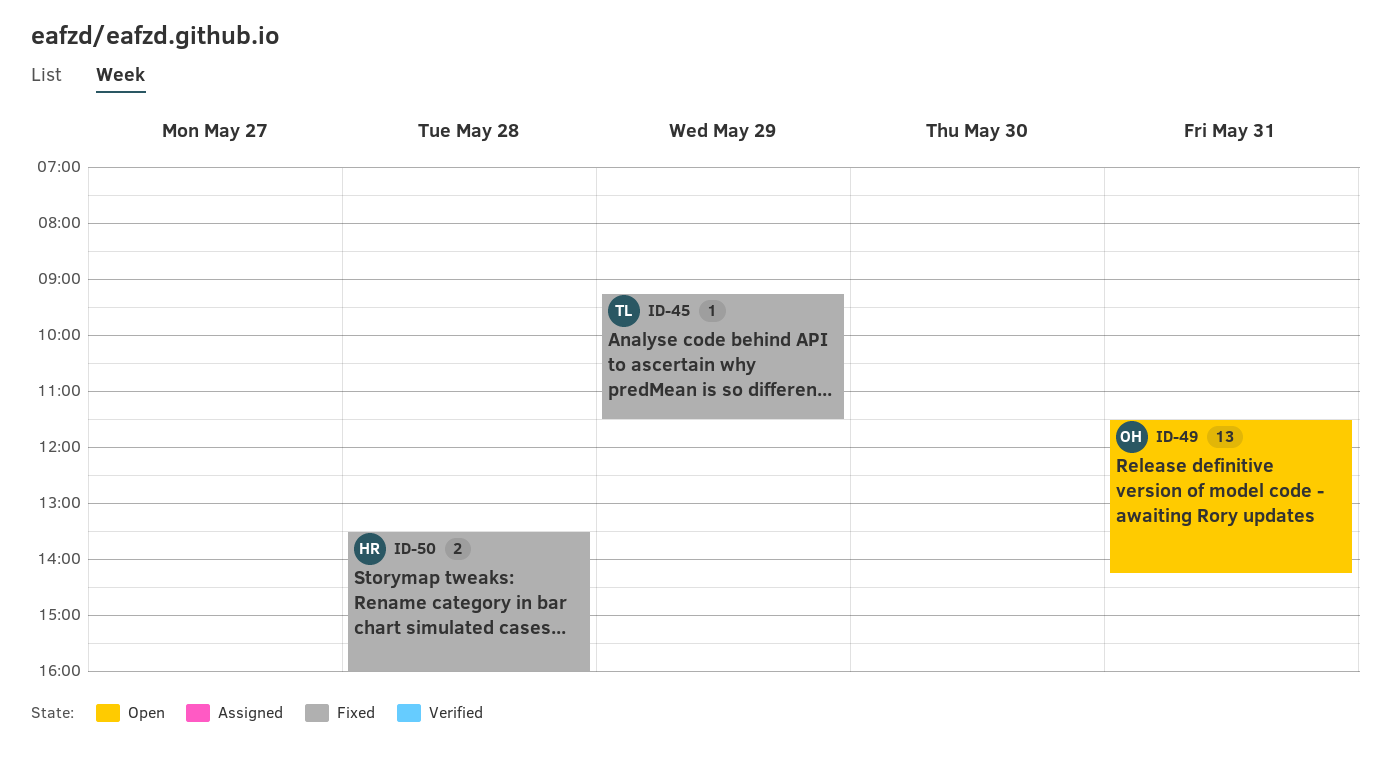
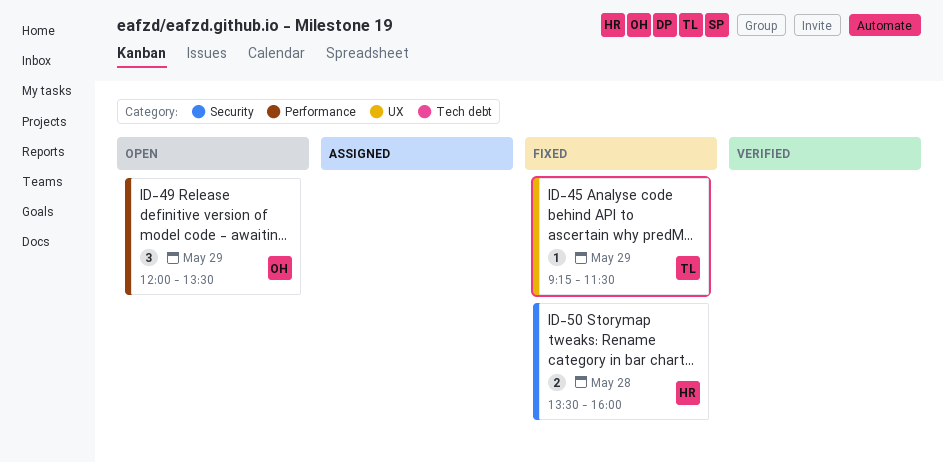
ID-49, estimate: 13 -> 3
ID-49, day: May 31 -> May 29
ID-49, begins: 11:30 -> 12:00
ID-49, ends: 14:15 -> 13:30

